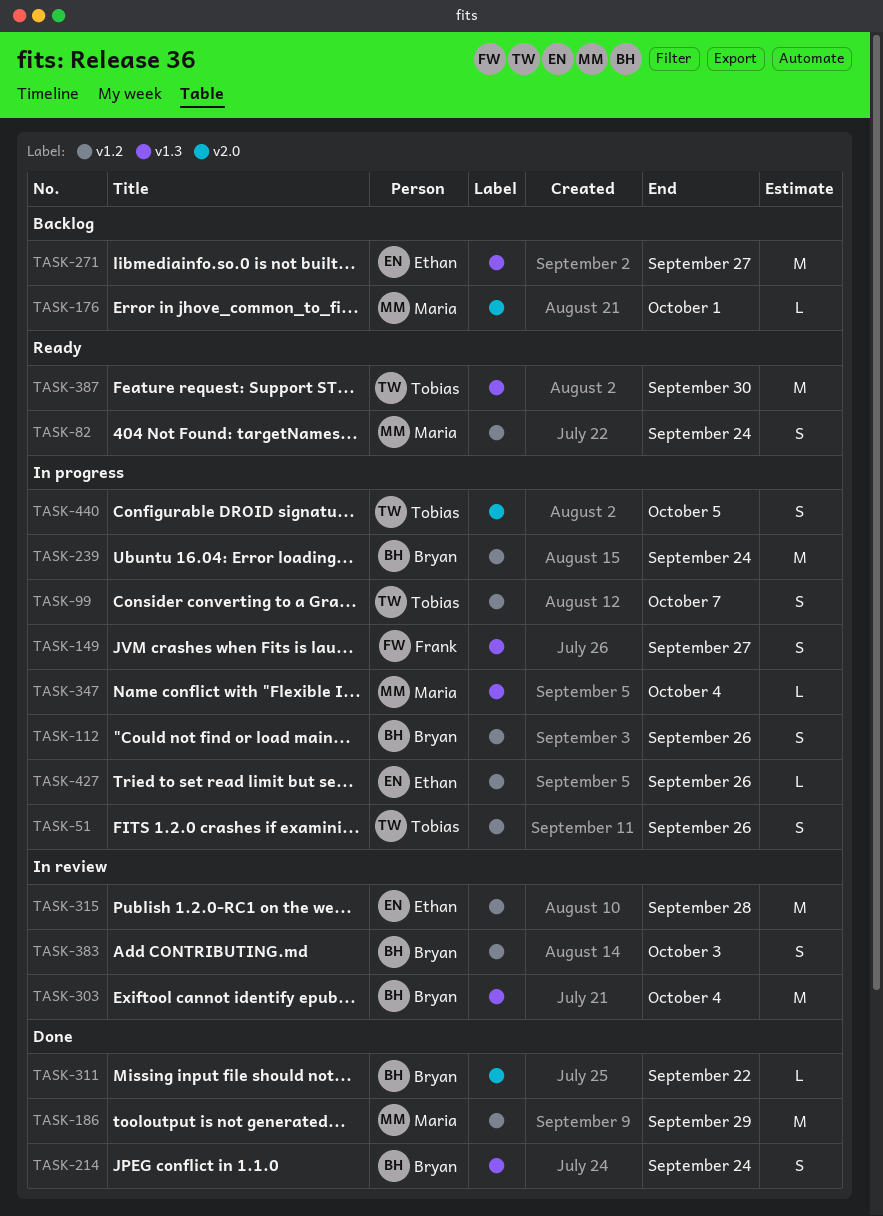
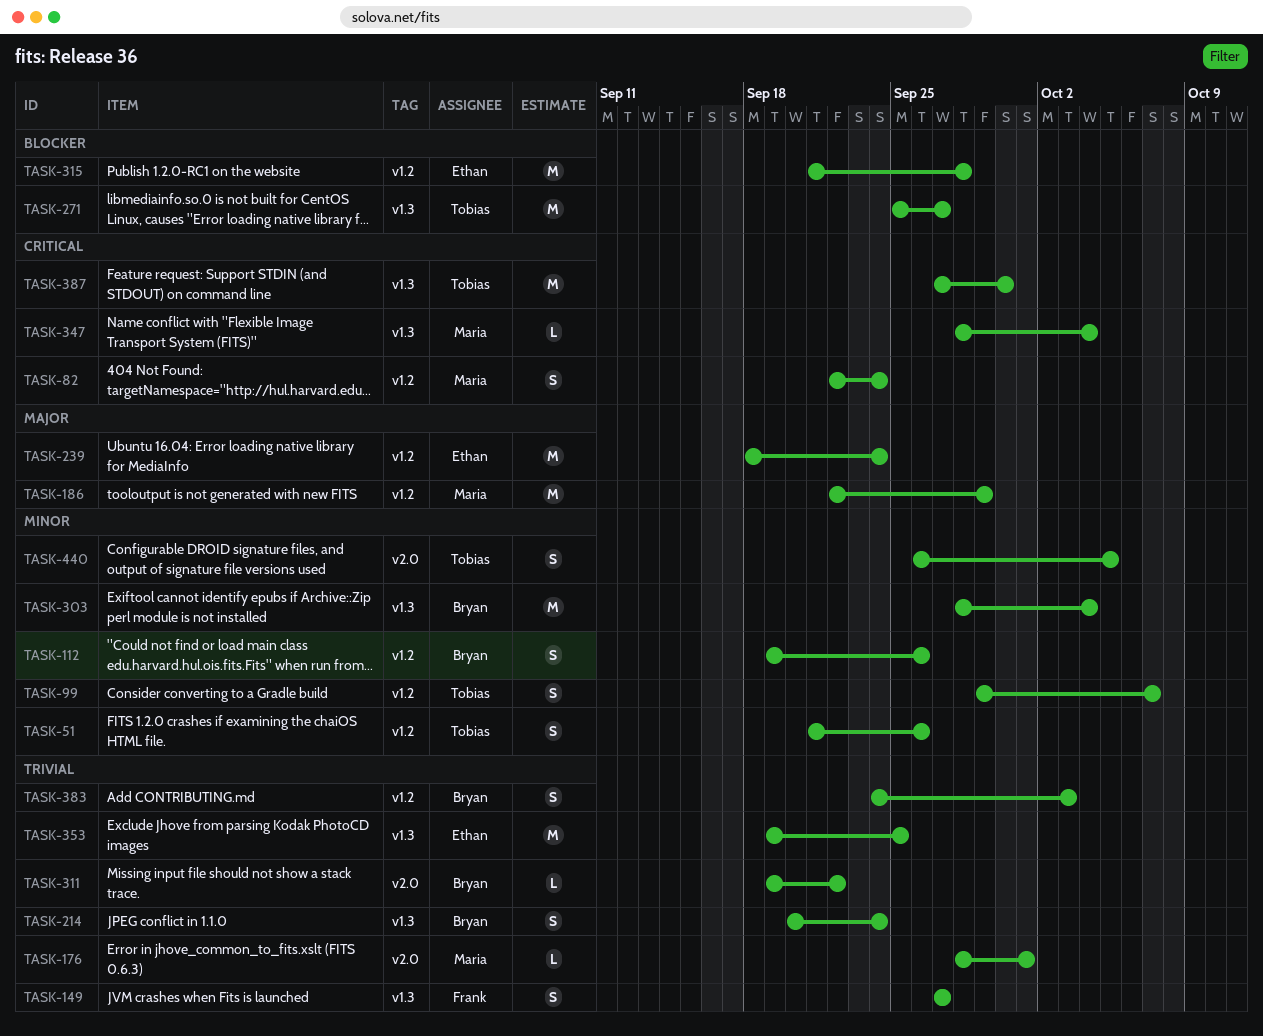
TASK-239, owner: Bryan -> Ethan
TASK-271, owner: Ethan -> Tobias
TASK-353: none -> present
TASK-427: present -> none

